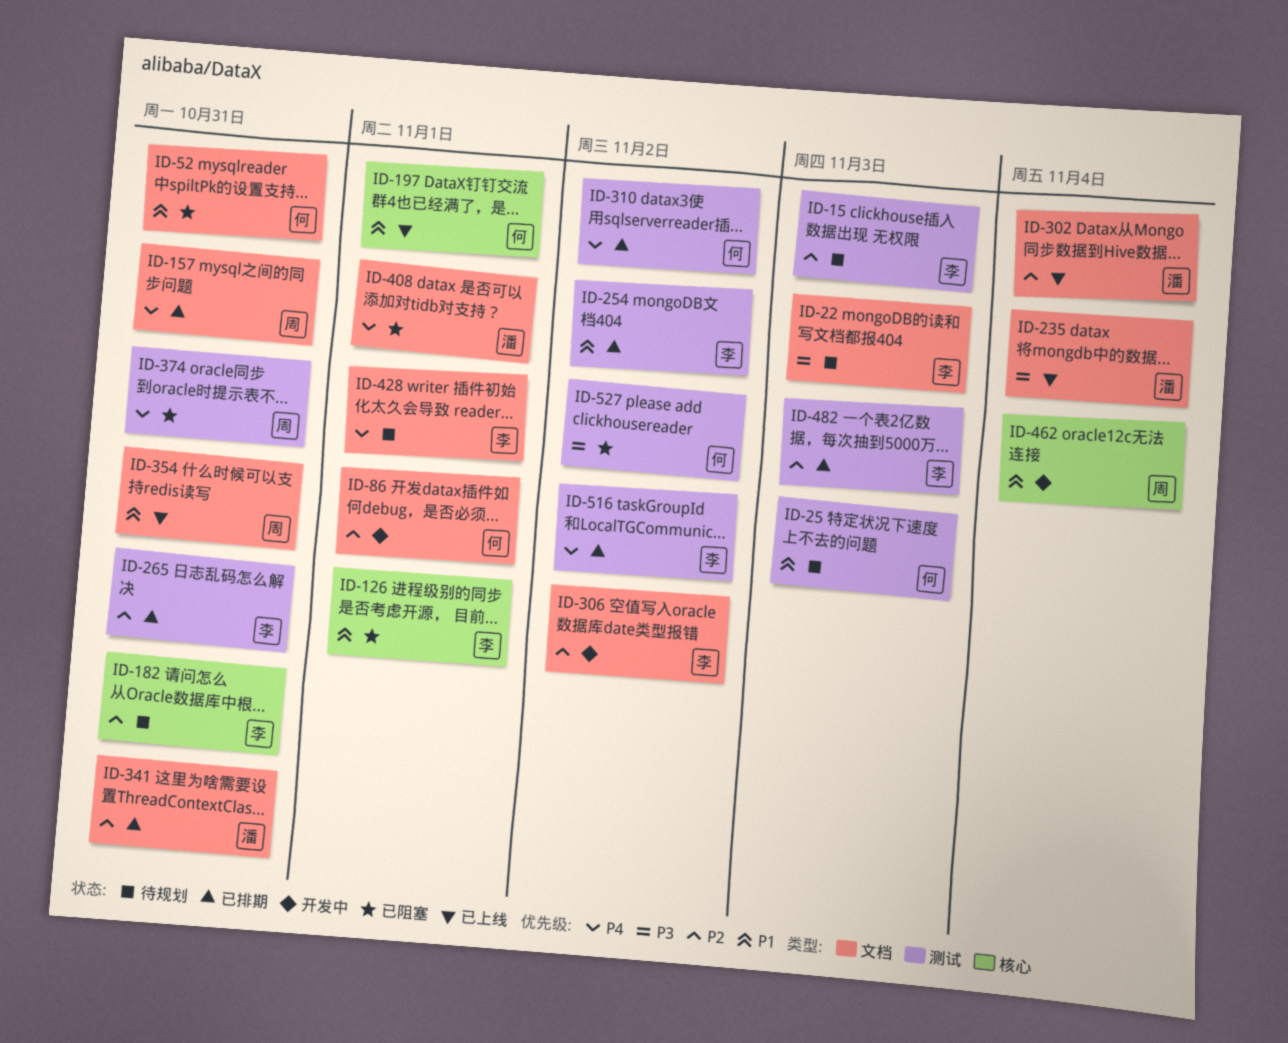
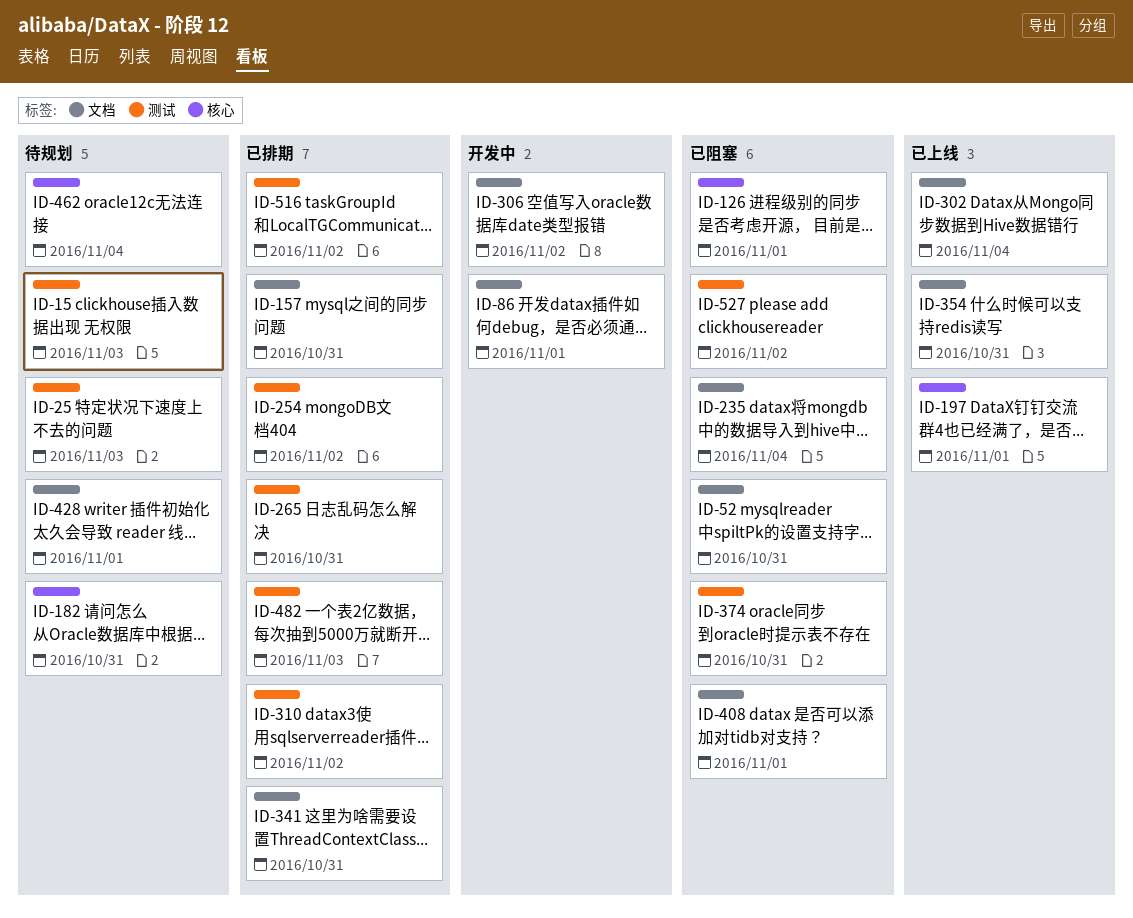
ID-22: present -> none
ID-235, status: 已上线 -> 已阻塞
ID-462, status: 开发中 -> 待规划

